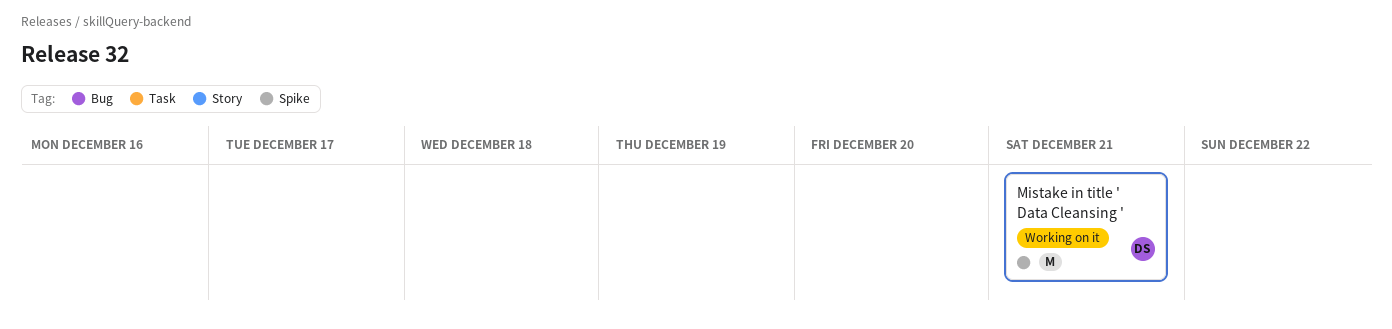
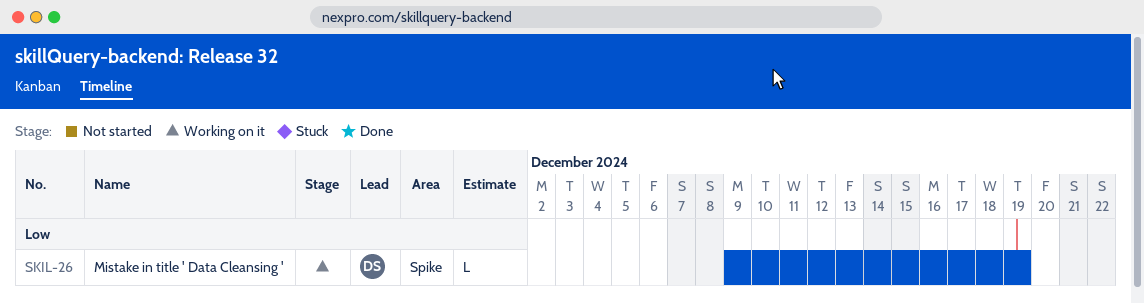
Mistake in title ' Data Cleansing ', estimate: M -> L
Mistake in title ' Data Cleansing ', due: Dec 21 -> Dec 19

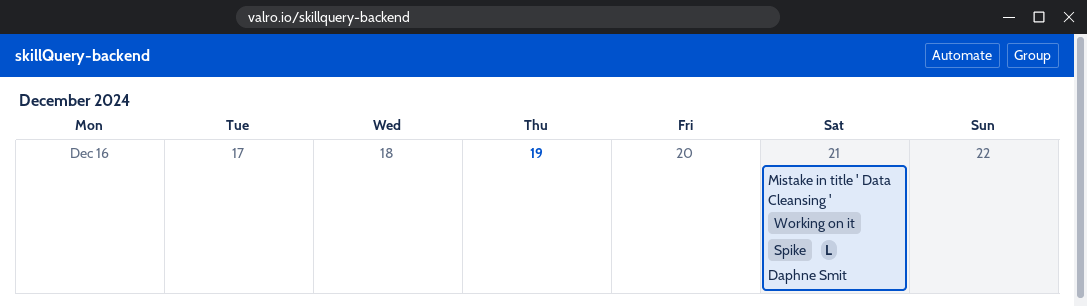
Mistake in title ' Data Cleansing ', due: Dec 19 -> Dec 21

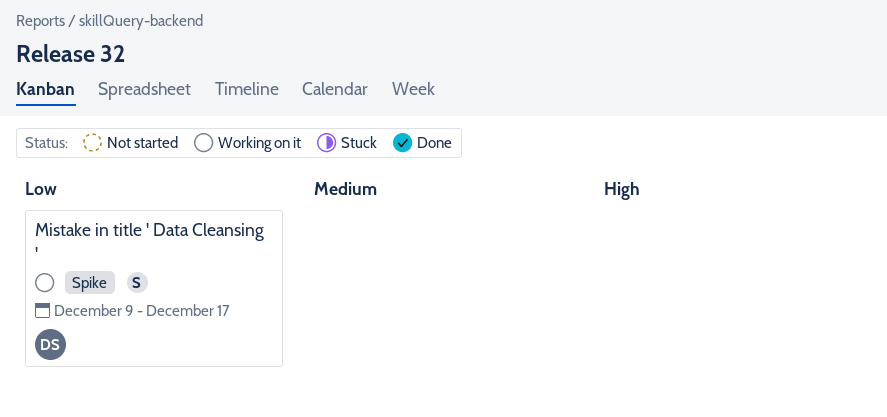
Mistake in title ' Data Cleansing ', estimate: L -> S
Mistake in title ' Data Cleansing ', due: Dec 21 -> Dec 17

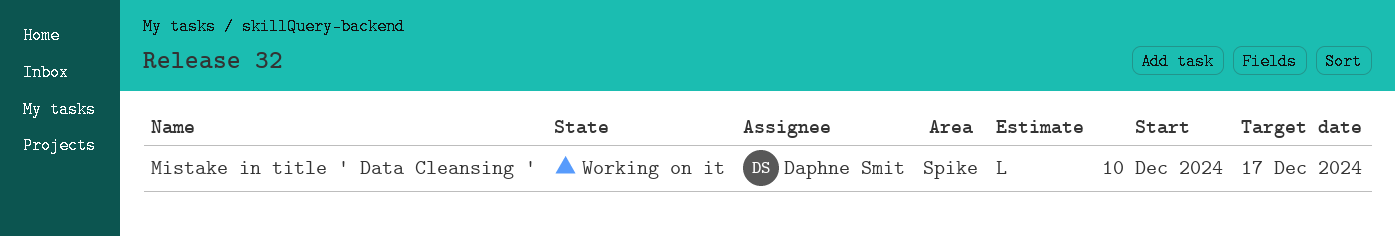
Mistake in title ' Data Cleansing ', estimate: S -> L
Mistake in title ' Data Cleansing ', start: Dec 9 -> Dec 10

